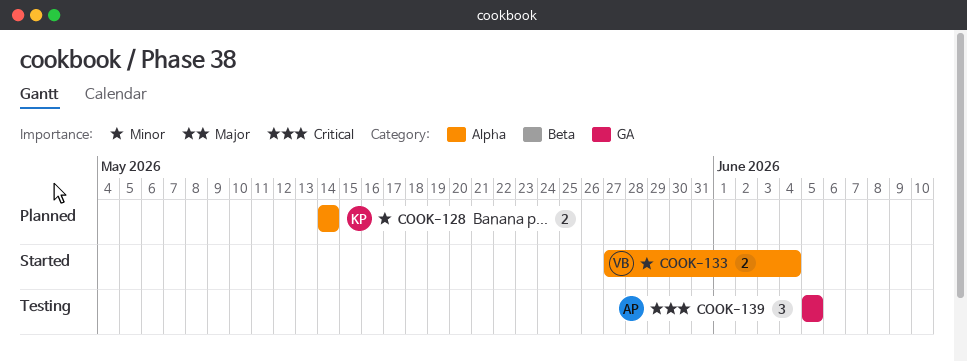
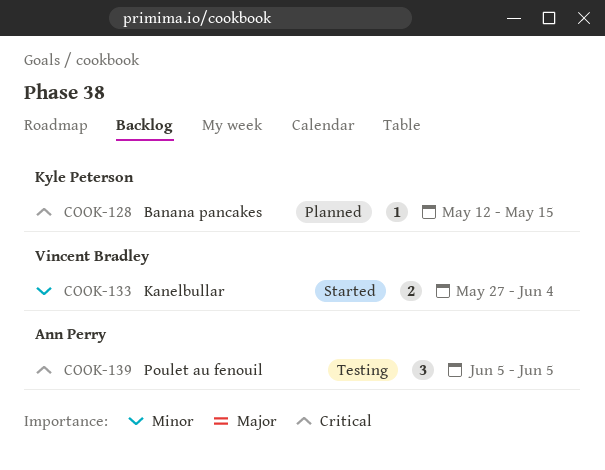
COOK-128, priority: Minor -> Critical
COOK-128, estimate: 2 -> 1
COOK-128, start: May 14 -> May 12
COOK-128, due: May 14 -> May 15

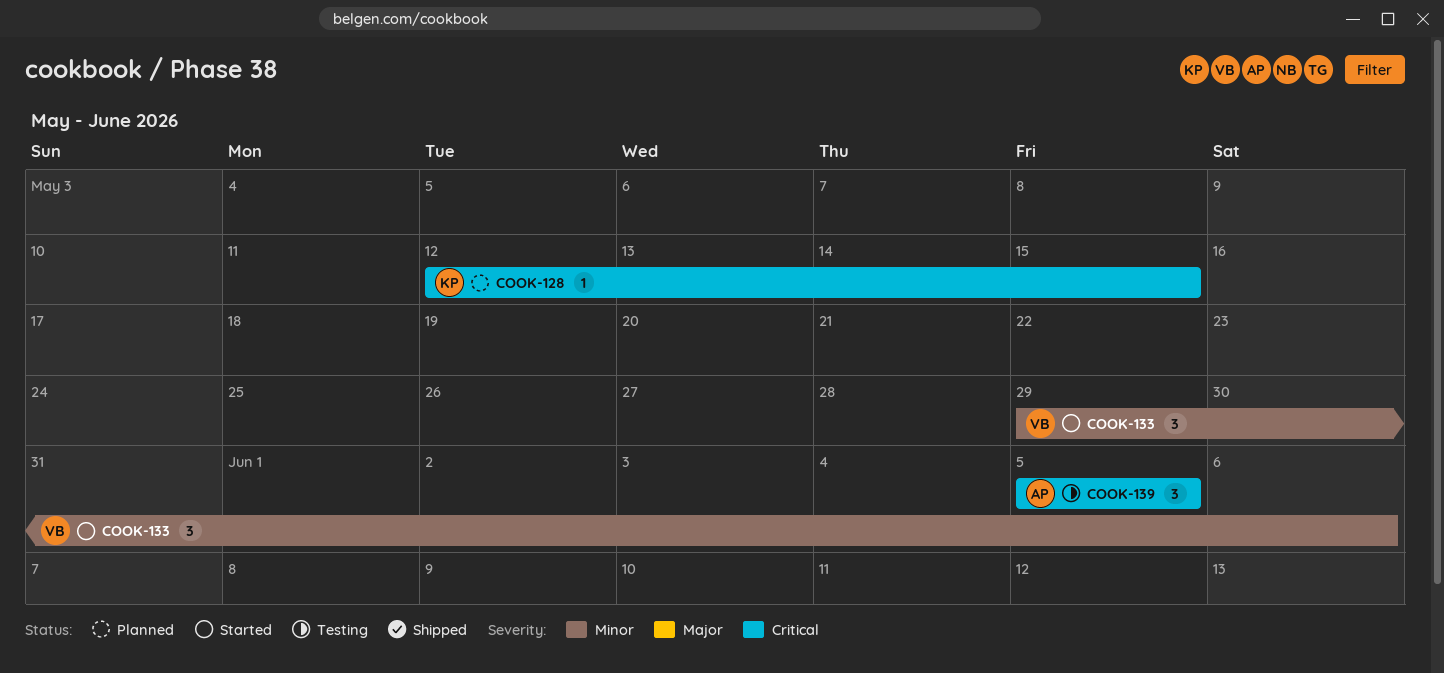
COOK-133, estimate: 2 -> 3
COOK-133, start: May 27 -> May 29
COOK-133, due: Jun 4 -> Jun 6

